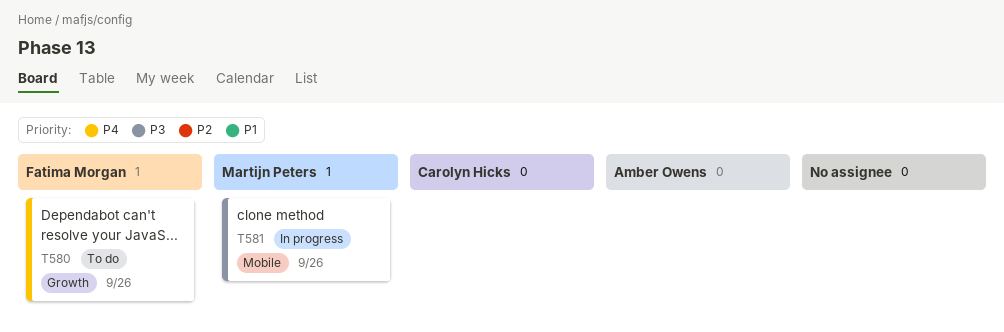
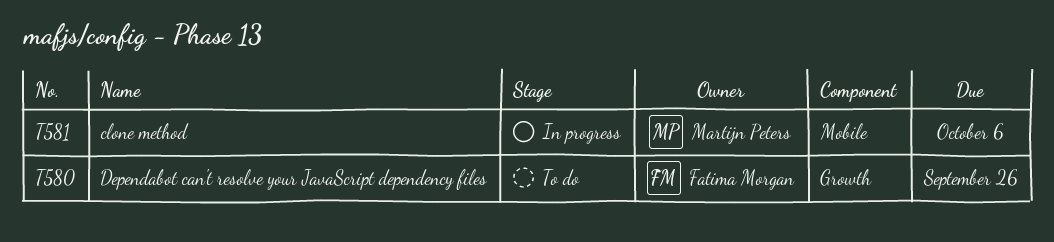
T581, due: Sep 26 -> Oct 6

